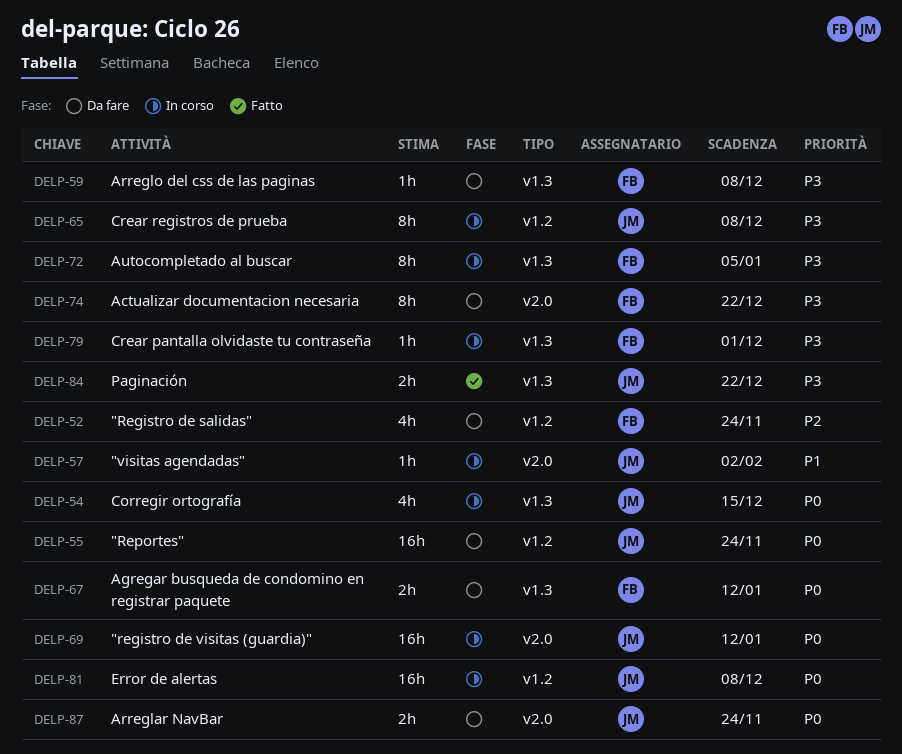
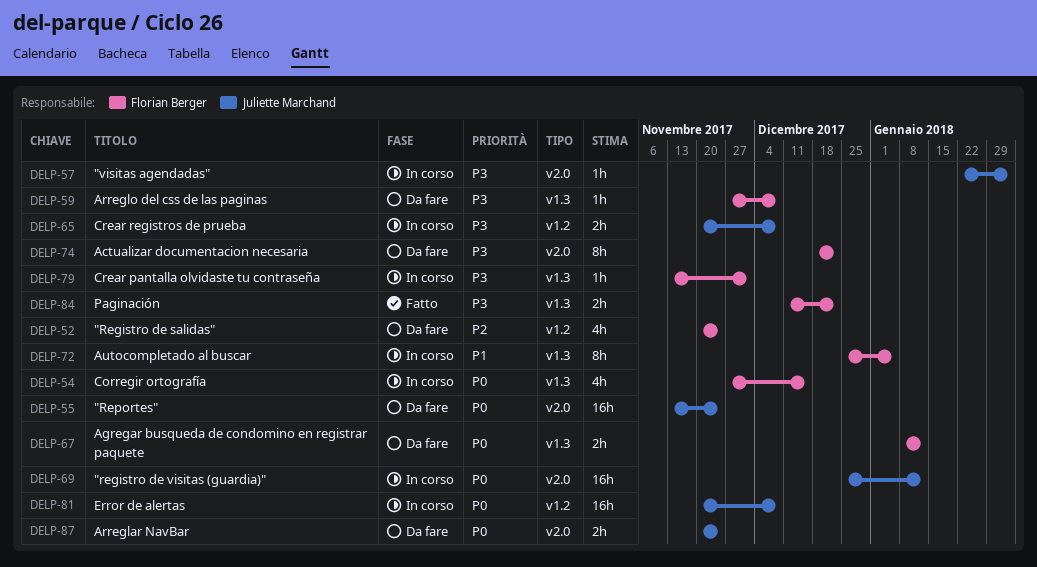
DELP-54, owner: Juliette Marchand -> Florian Berger
DELP-55, label: v1.2 -> v2.0
DELP-57, priority: P1 -> P3
DELP-65, estimate: 8h -> 2h
DELP-72, priority: P3 -> P1
DELP-84, owner: Juliette Marchand -> Florian Berger

